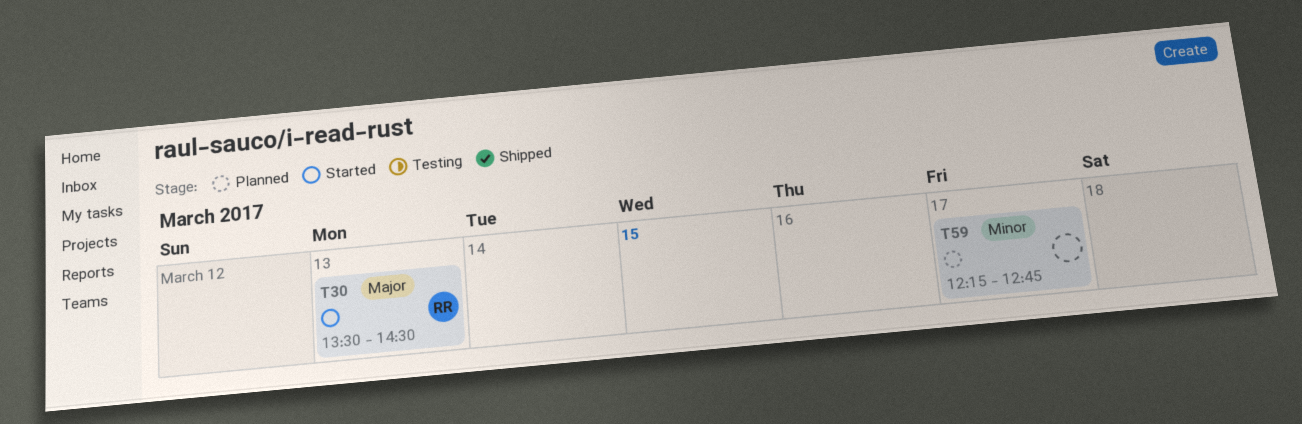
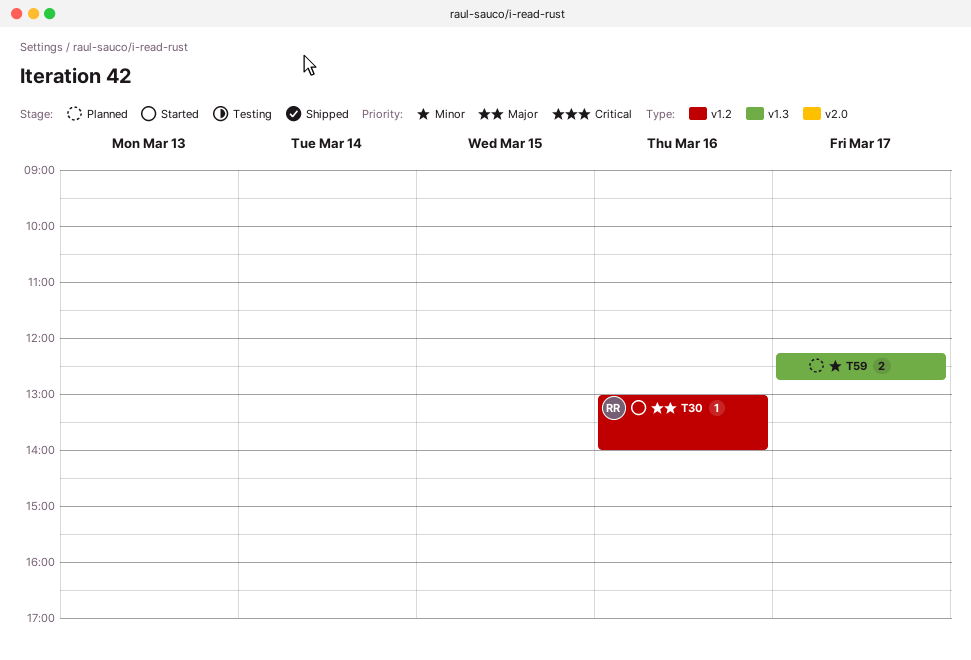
T30, day: Mar 13 -> Mar 16
T30, begins: 13:30 -> 13:00
T30, ends: 14:30 -> 14:00

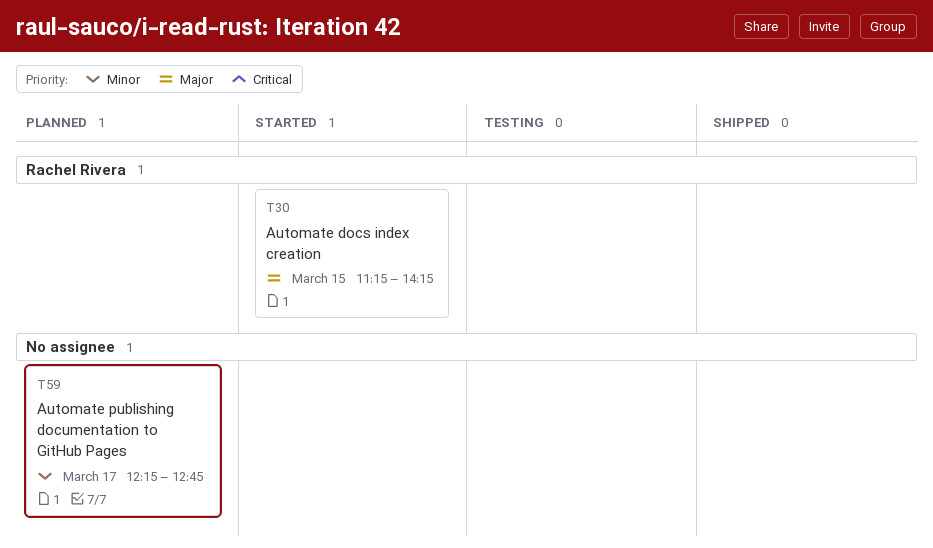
T30, day: Mar 16 -> Mar 15
T30, begins: 13:00 -> 11:15
T30, ends: 14:00 -> 14:15

